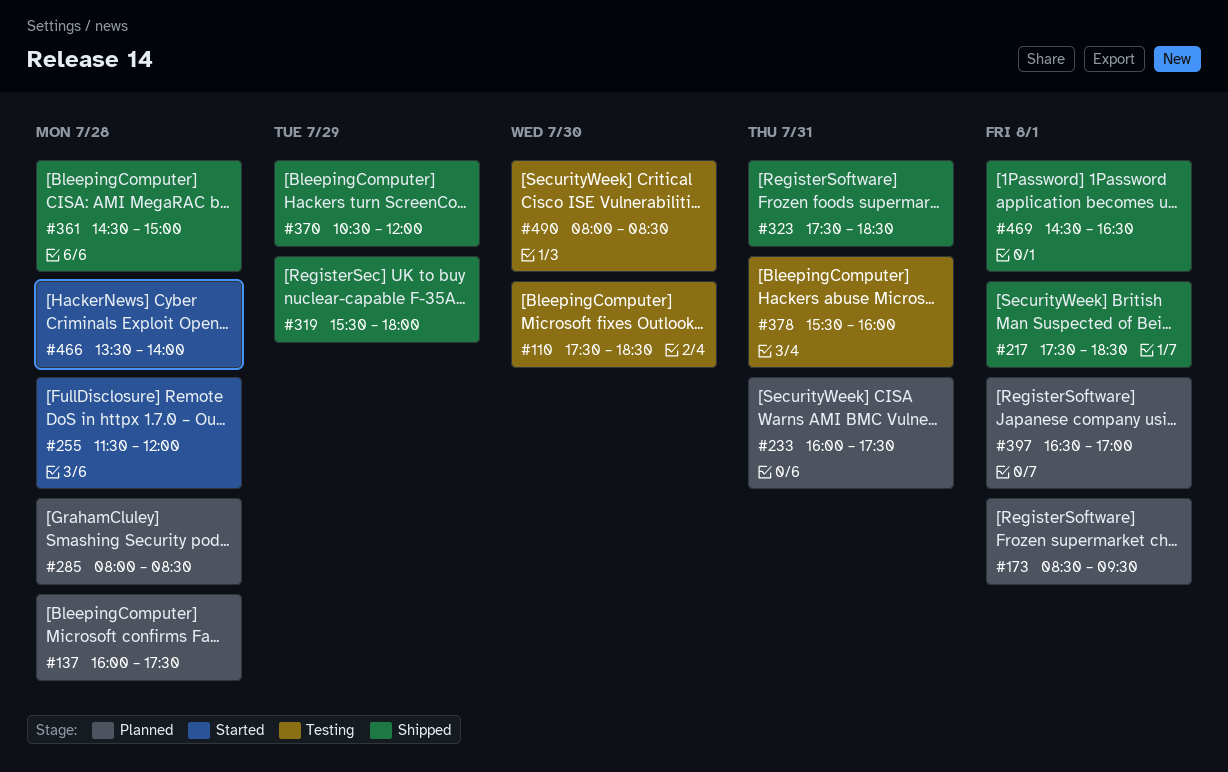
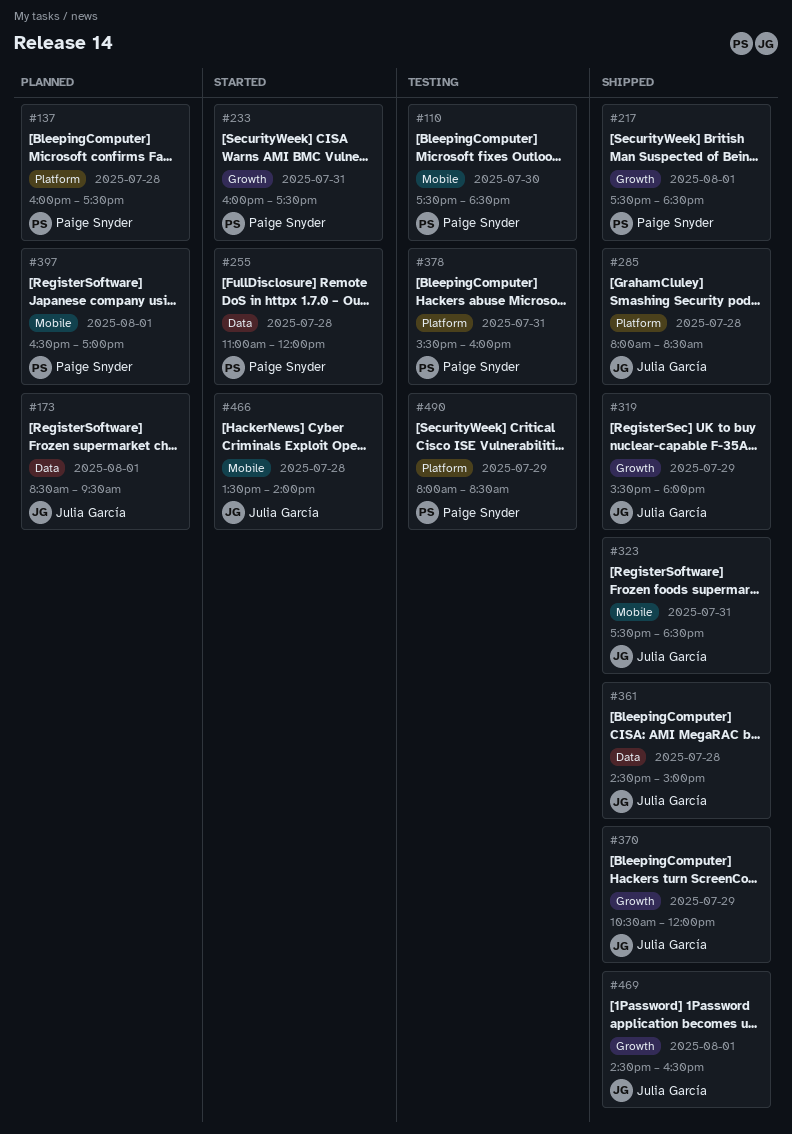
#233, status: Planned -> Started
#255, begins: 11:30 -> 11:00
#285, status: Planned -> Shipped
#490, day: Jul 30 -> Jul 29

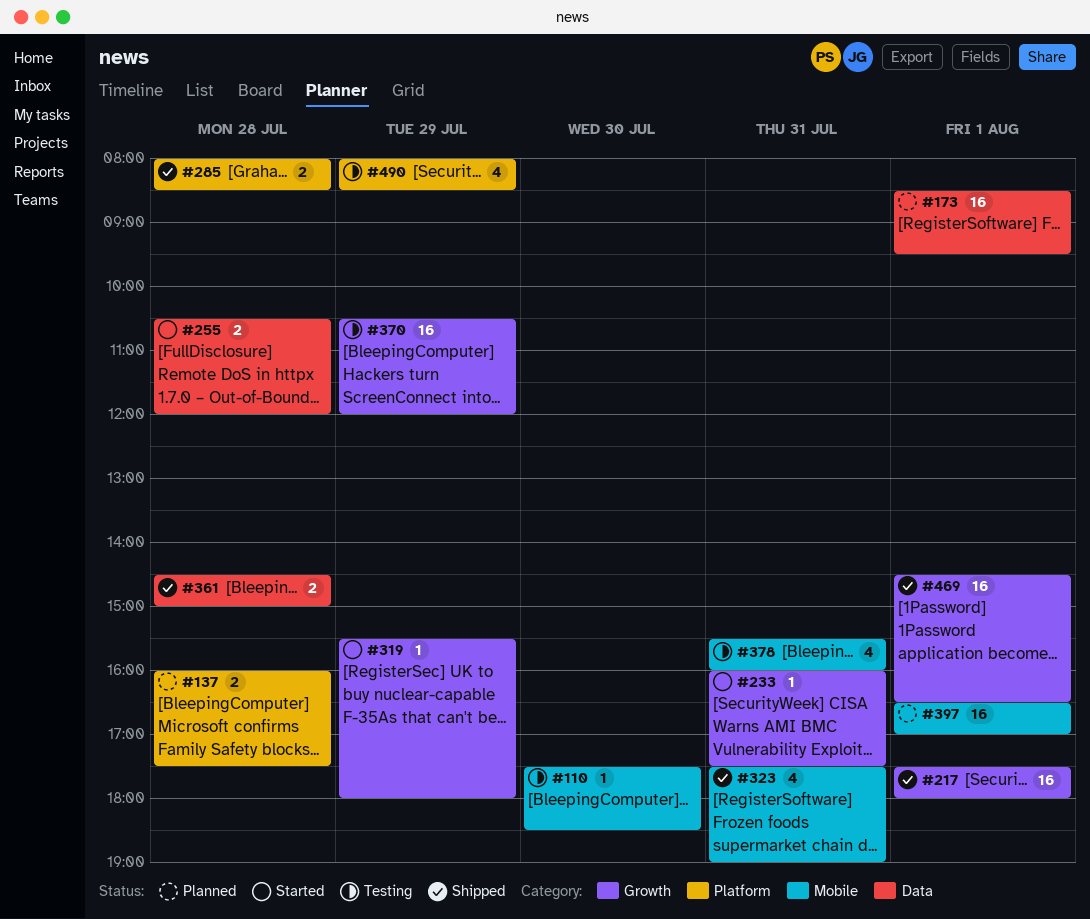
#217, ends: 18:30 -> 18:00
#255, begins: 11:00 -> 10:30
#319, status: Shipped -> Started
#323, ends: 18:30 -> 19:00
#370, status: Shipped -> Testing
#378, label: Platform -> Mobile
#466: present -> none

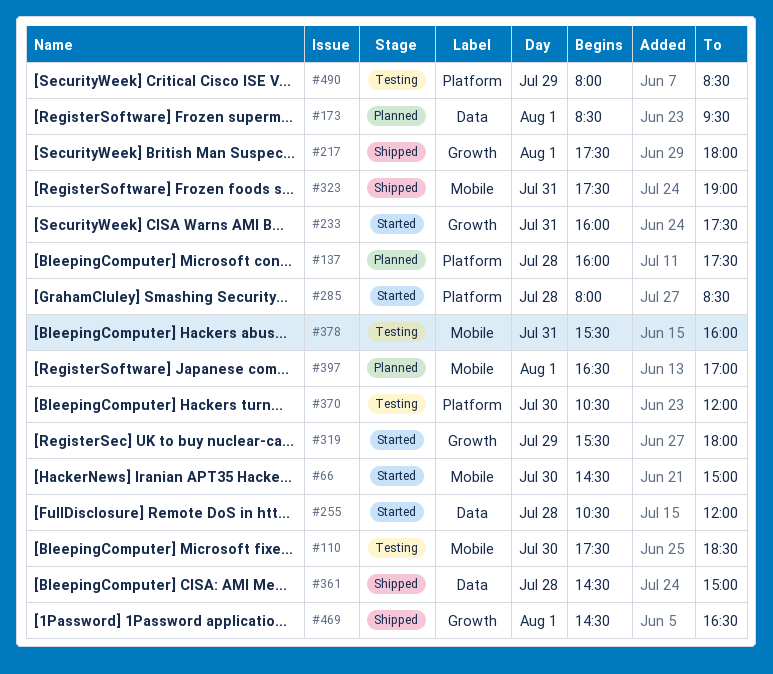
#66: none -> present
#285, status: Shipped -> Started
#370, label: Growth -> Platform
#370, day: Jul 29 -> Jul 30

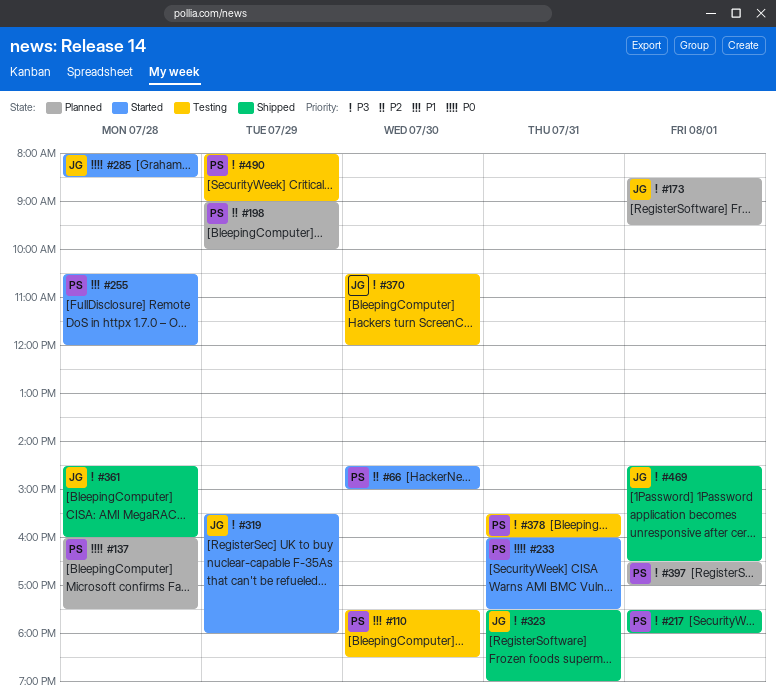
#198: none -> present
#361, ends: 15:00 -> 16:00
#490, ends: 08:30 -> 09:00

